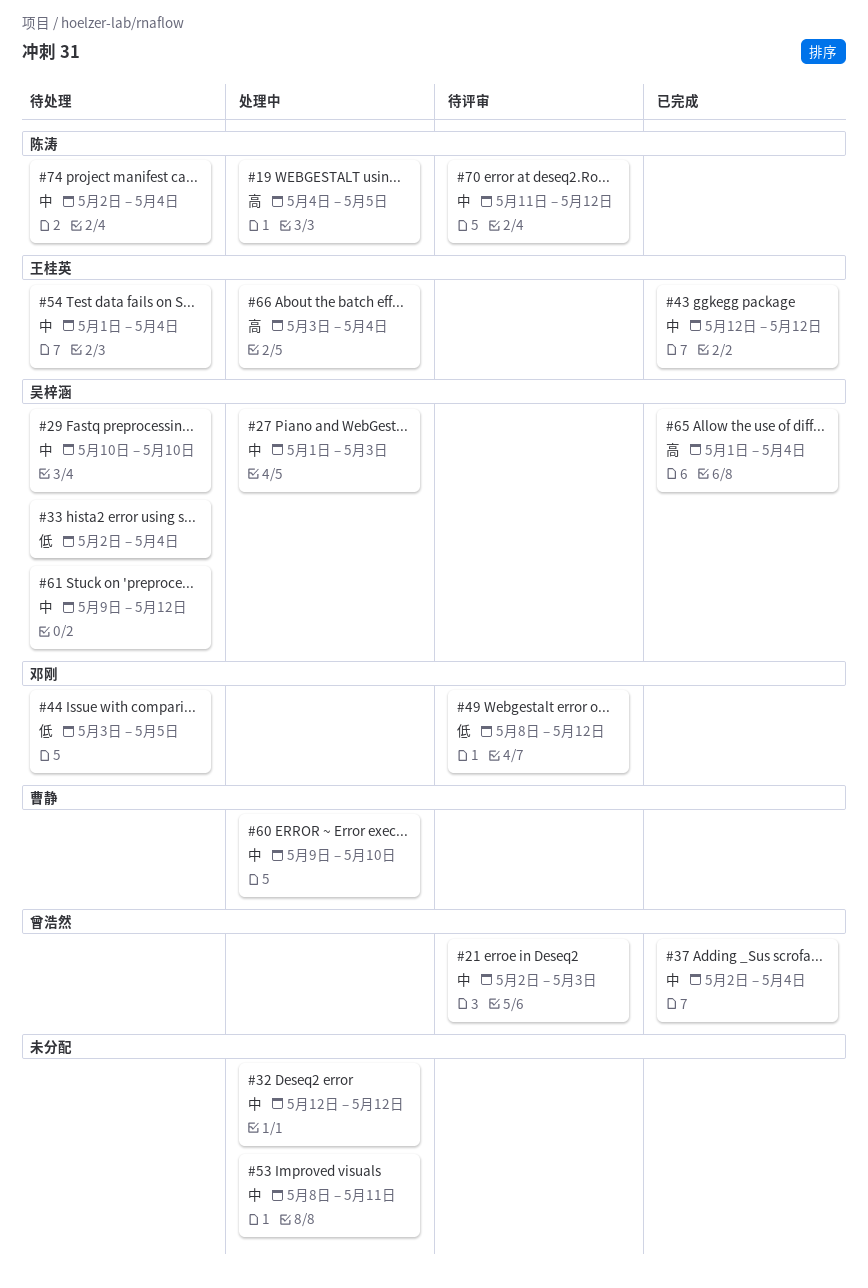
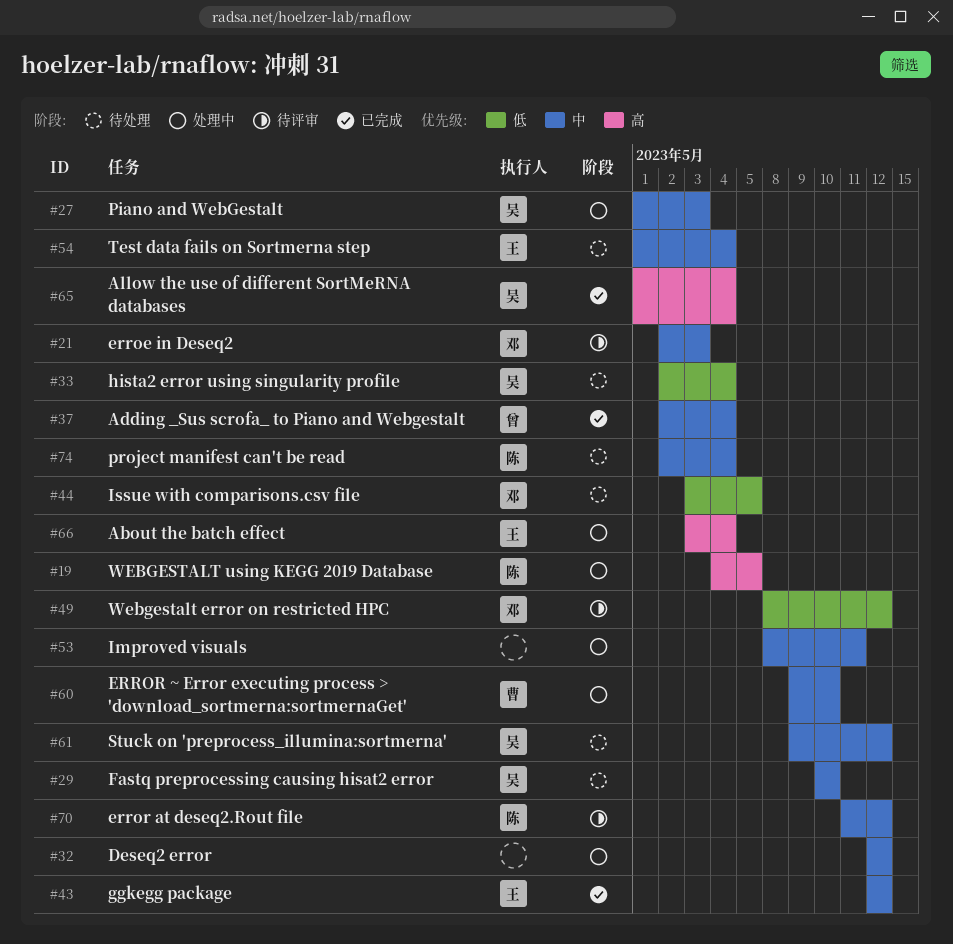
#21, owner: 曾浩然 -> 邓刚

